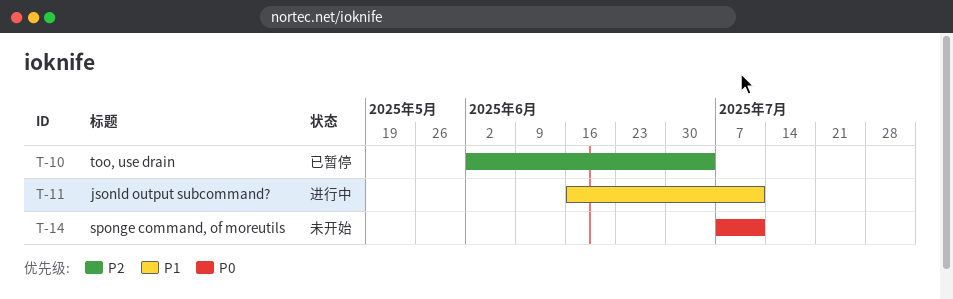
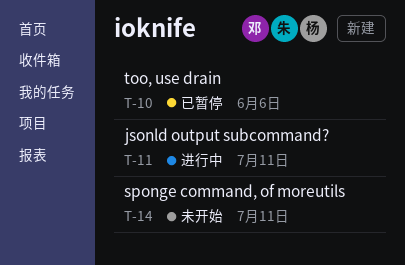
T-10, due: Jul 4 -> Jun 6

